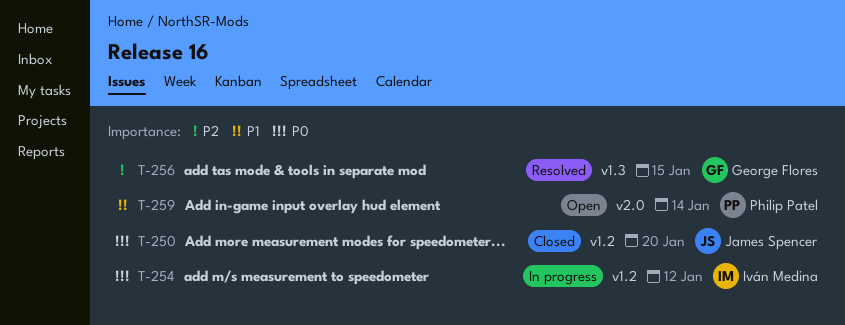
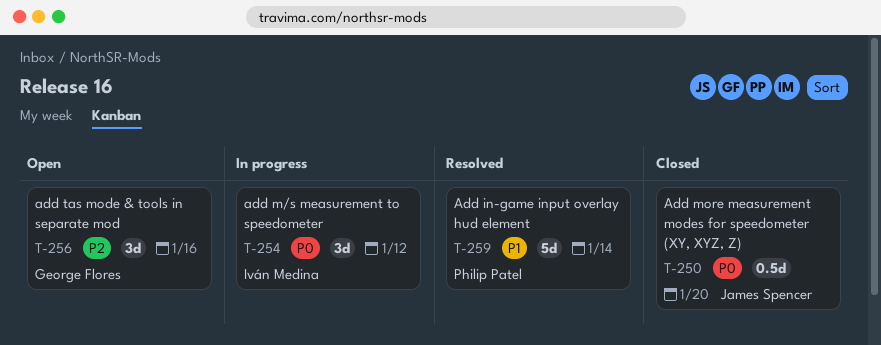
T-256, status: Resolved -> Open
T-256, due: Jan 15 -> Jan 16
T-259, status: Open -> Resolved

